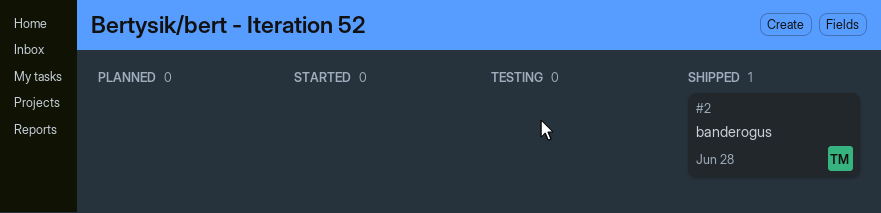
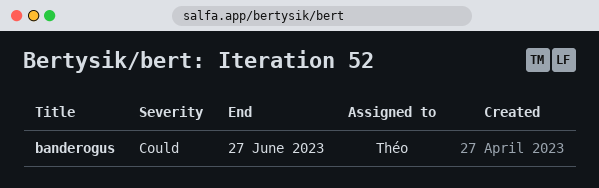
banderogus, due: Jun 28 -> Jun 27

